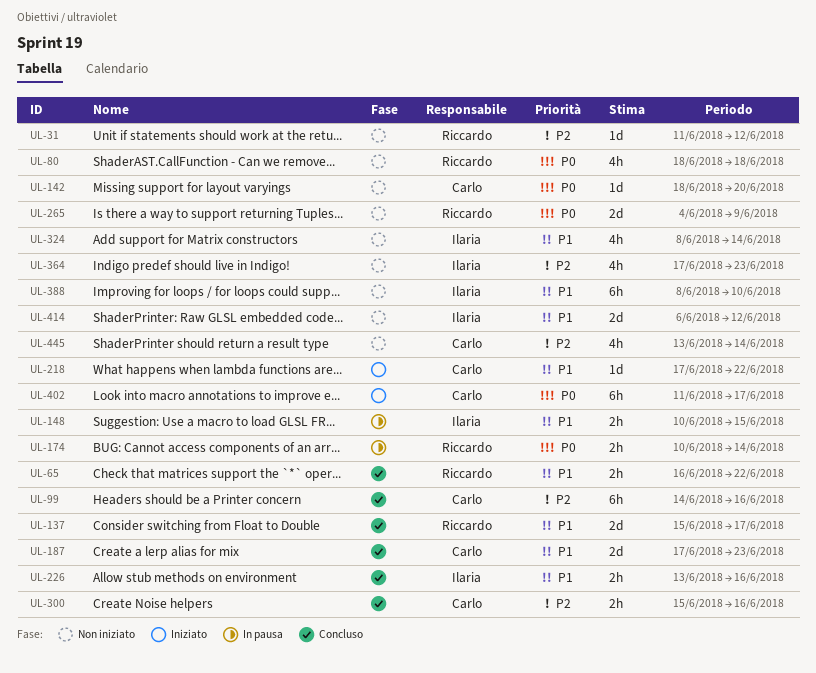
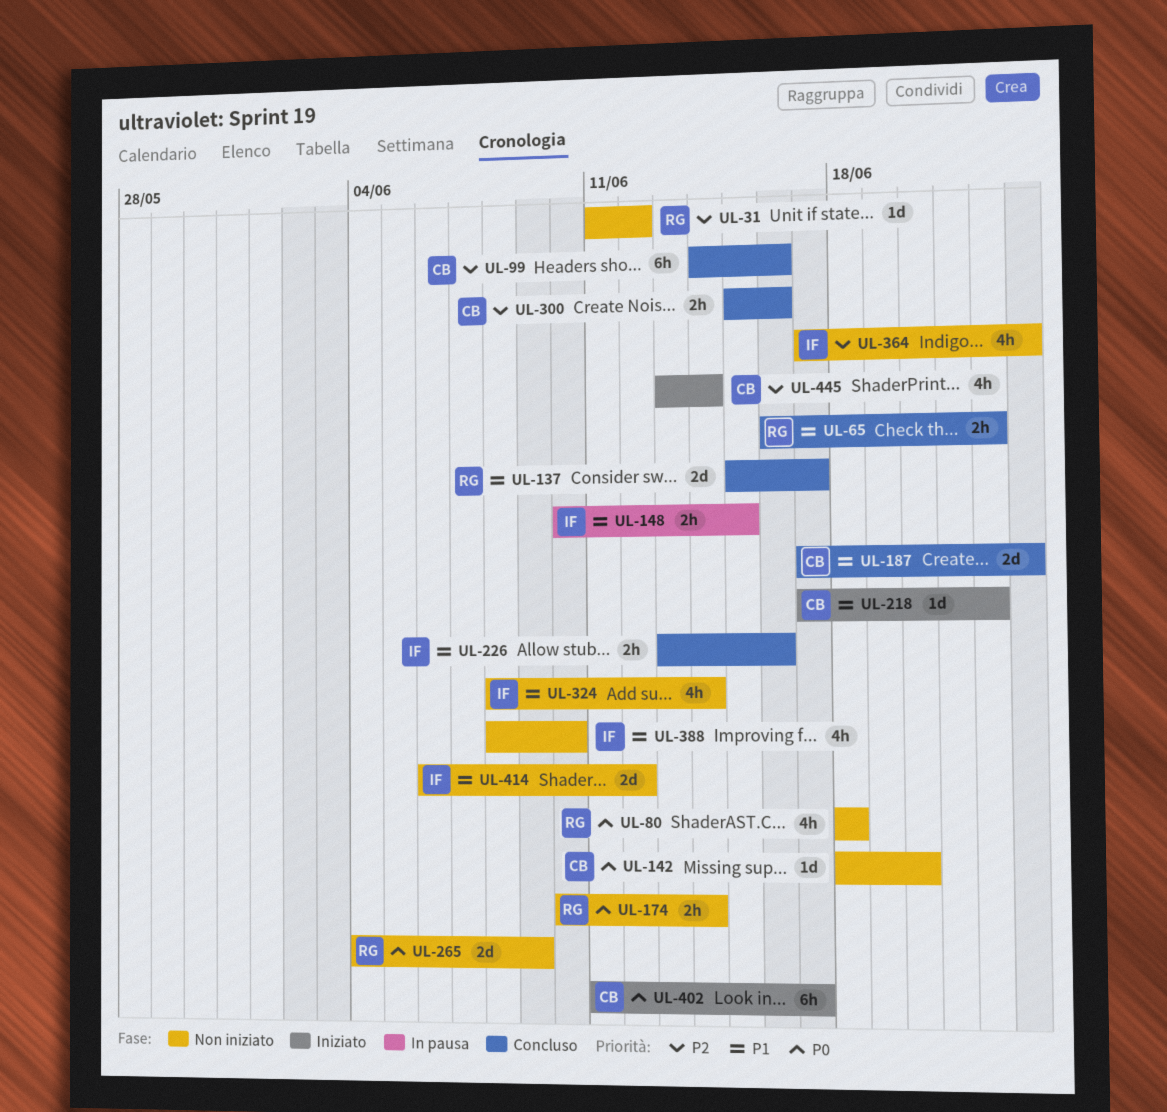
UL-174, status: In pausa -> Non iniziato
UL-388, estimate: 6h -> 4h
UL-445, status: Non iniziato -> Iniziato

